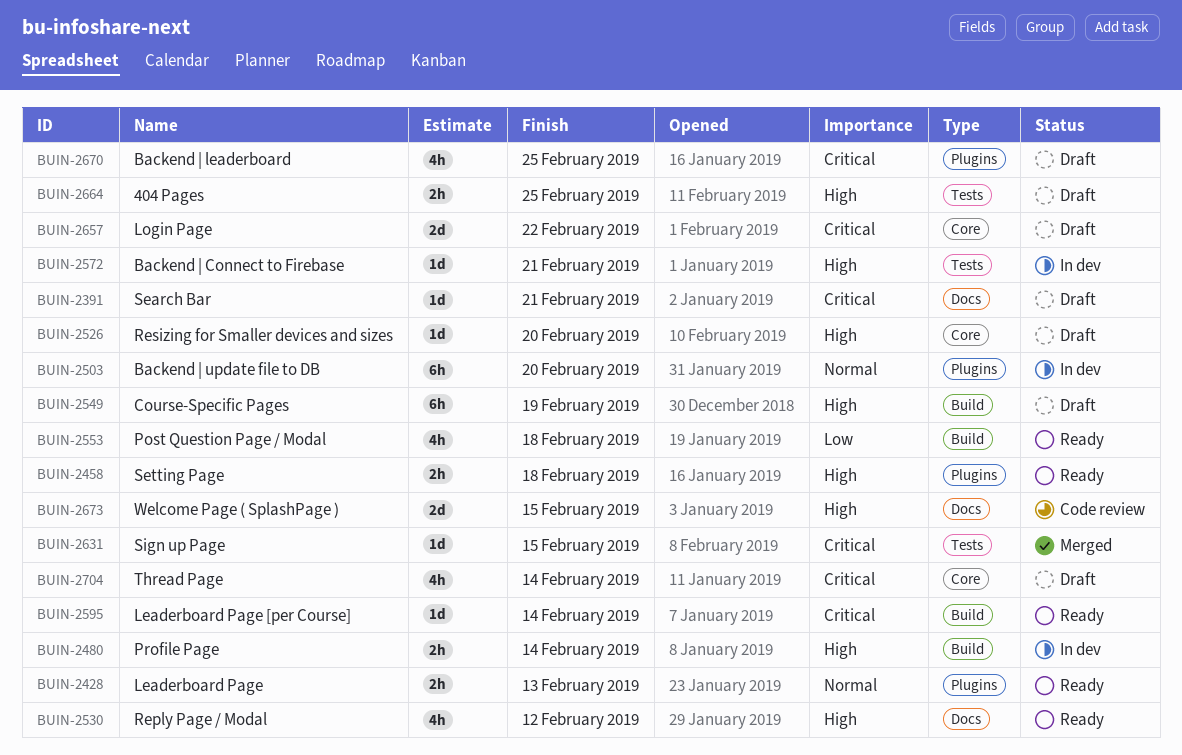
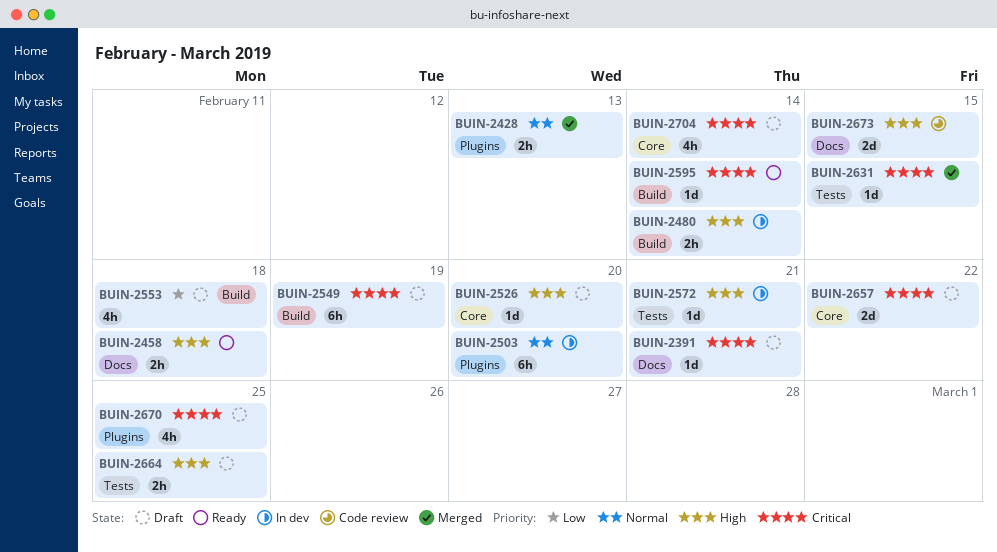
BUIN-2428, status: Ready -> Merged
BUIN-2458, label: Plugins -> Docs
BUIN-2530: present -> none
BUIN-2549, priority: High -> Critical
BUIN-2553, status: Ready -> Draft

